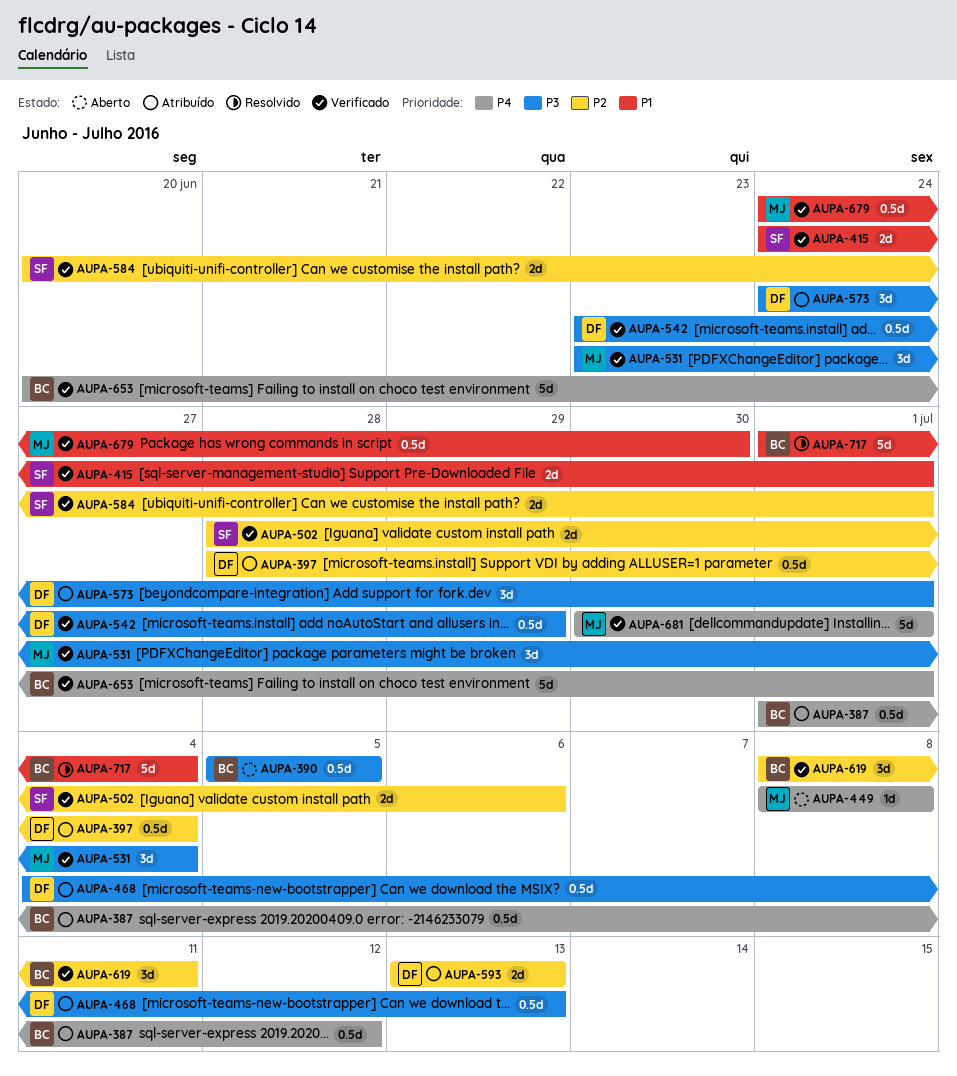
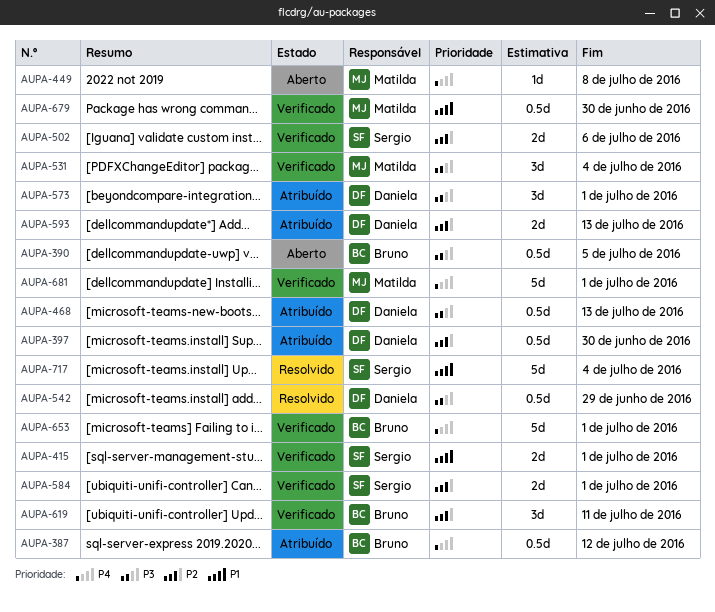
AUPA-397, due: Jul 4 -> Jun 30
AUPA-542, status: Verificado -> Resolvido
AUPA-717, owner: Bruno -> Sergio

